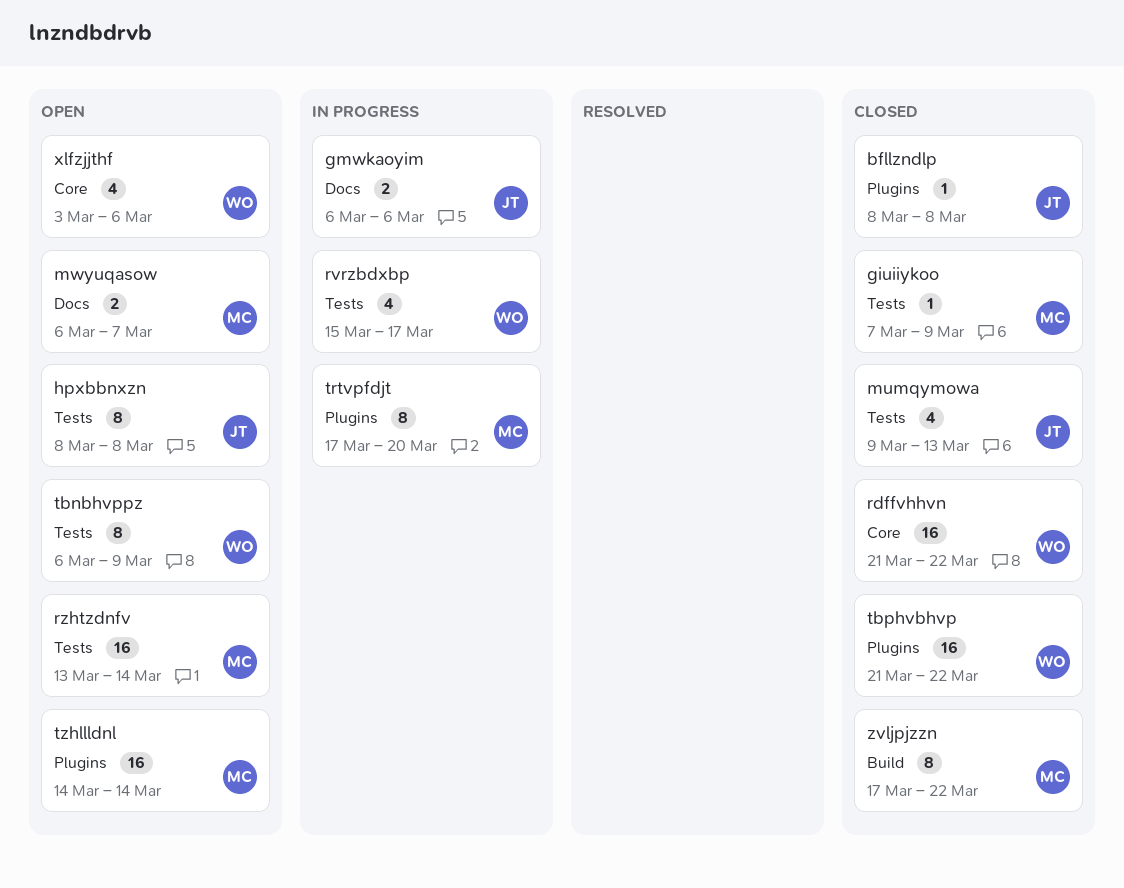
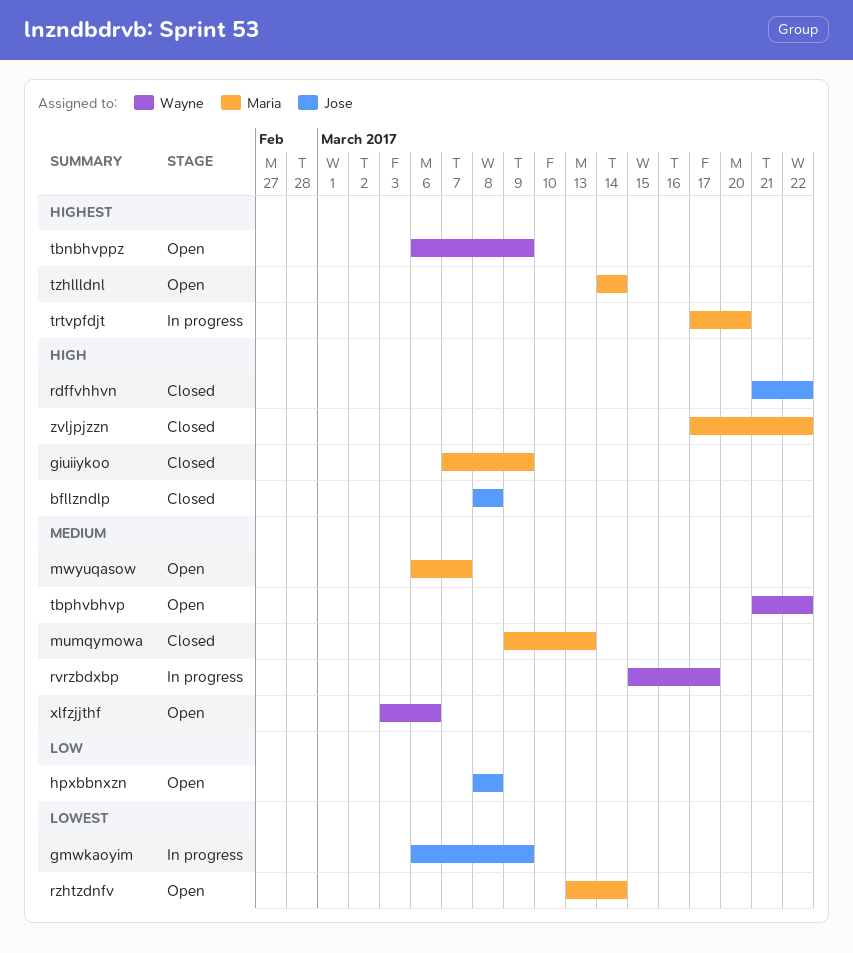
gmwkaoyim, due: Mar 6 -> Mar 9
mumqymowa, owner: Jose -> Maria
rdffvhhvn, owner: Wayne -> Jose
tbphvbhvp, status: Closed -> Open

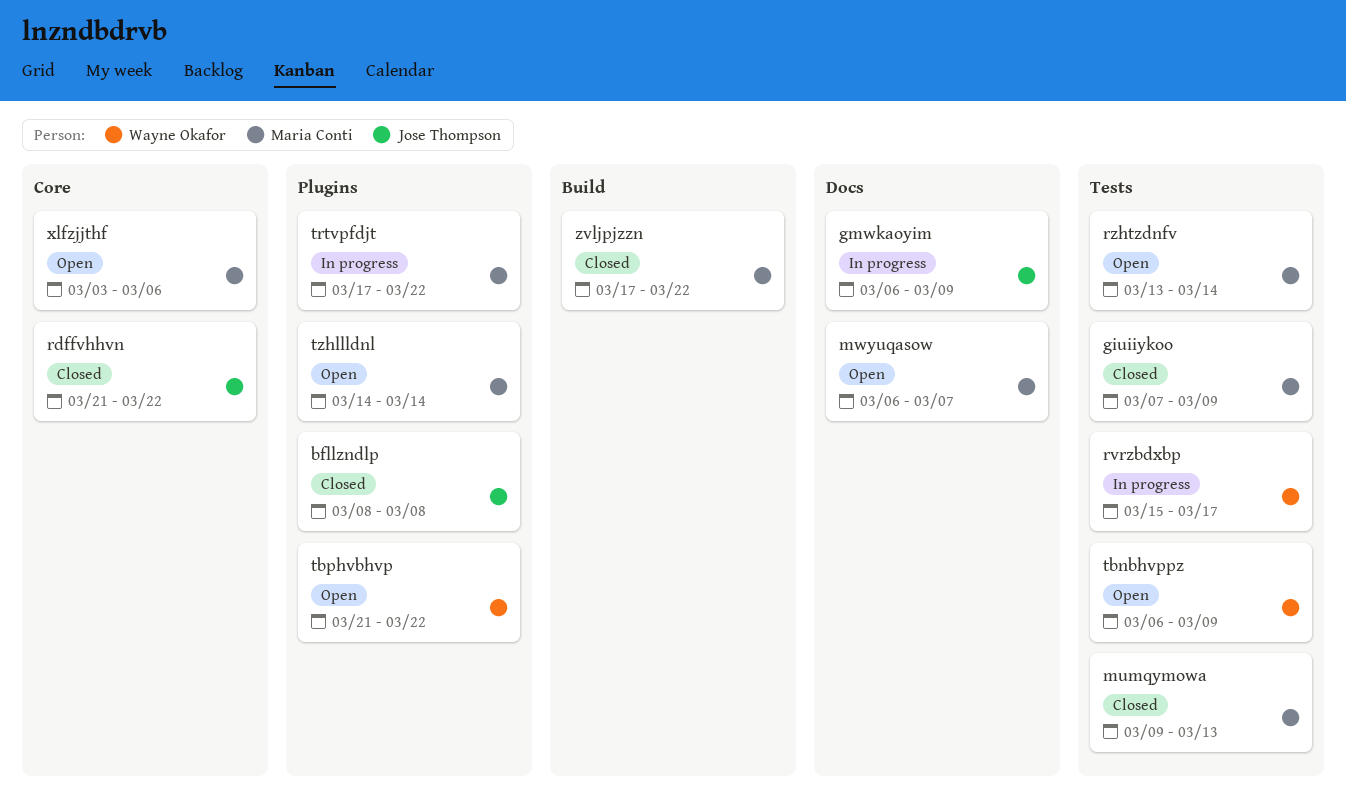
hpxbbnxzn: present -> none
trtvpfdjt, due: Mar 20 -> Mar 22
xlfzjjthf, owner: Wayne Okafor -> Maria Conti

